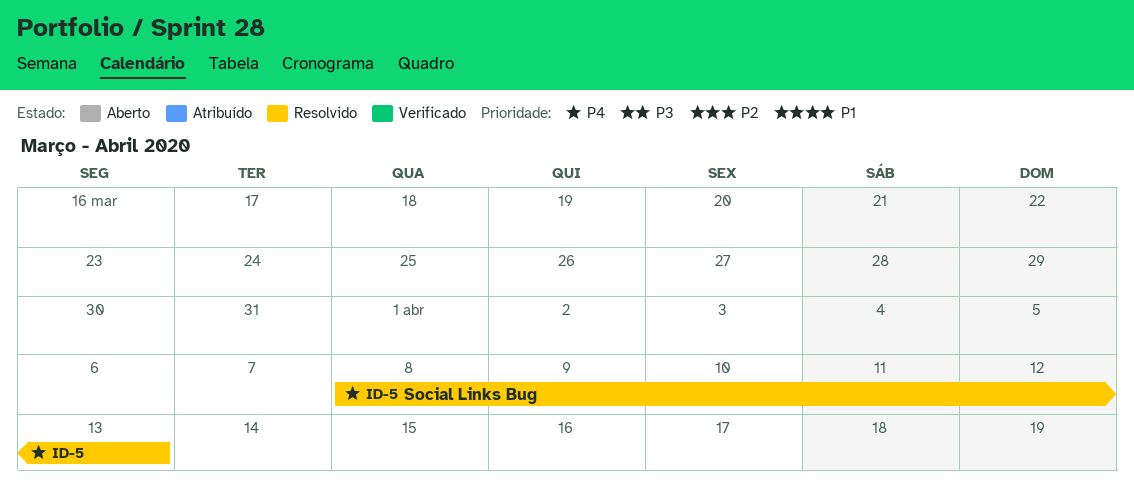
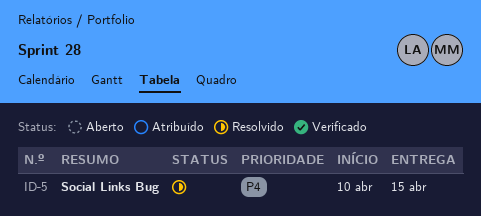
ID-5, start: Apr 8 -> Apr 10
ID-5, due: Apr 13 -> Apr 15

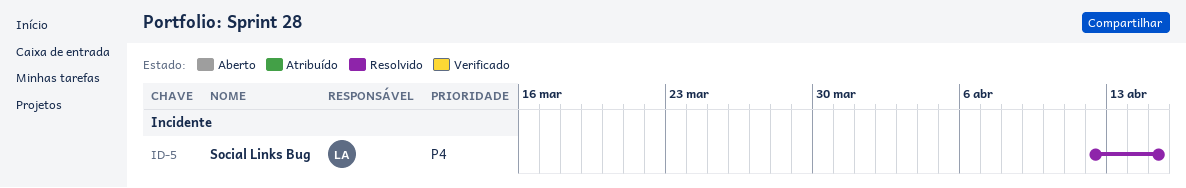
ID-5, start: Apr 10 -> Apr 12

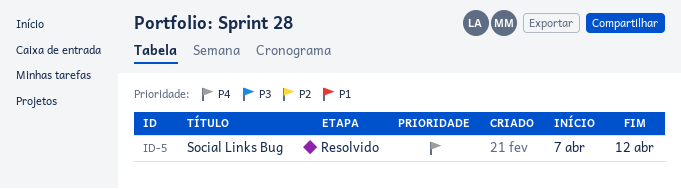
ID-5, start: Apr 12 -> Apr 7
ID-5, due: Apr 15 -> Apr 12

